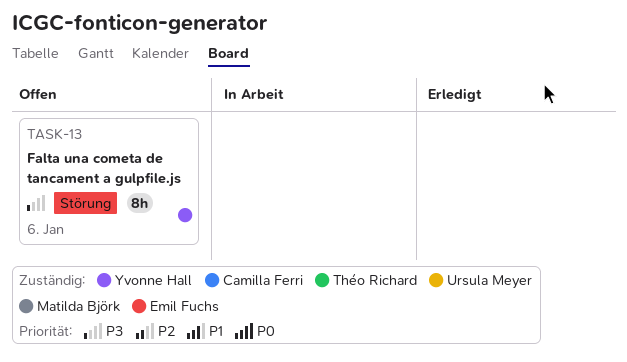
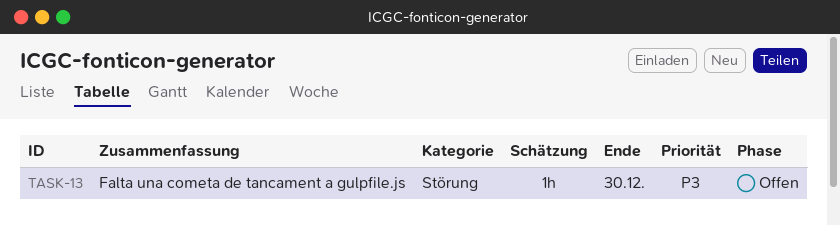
TASK-13, estimate: 8h -> 1h
TASK-13, due: Jan 6 -> Dec 30

